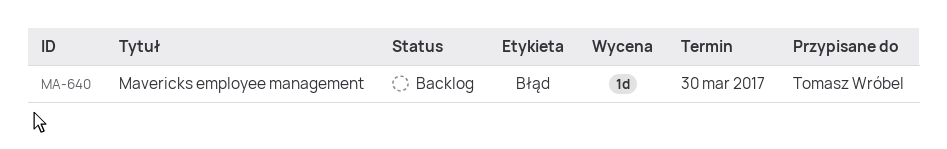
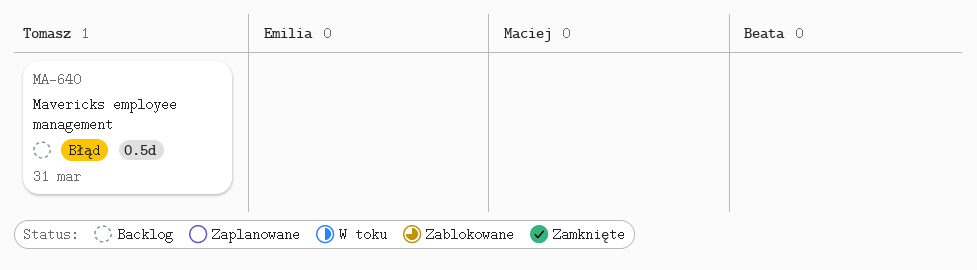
MA-640, estimate: 1d -> 0.5d
MA-640, due: Mar 30 -> Mar 31

